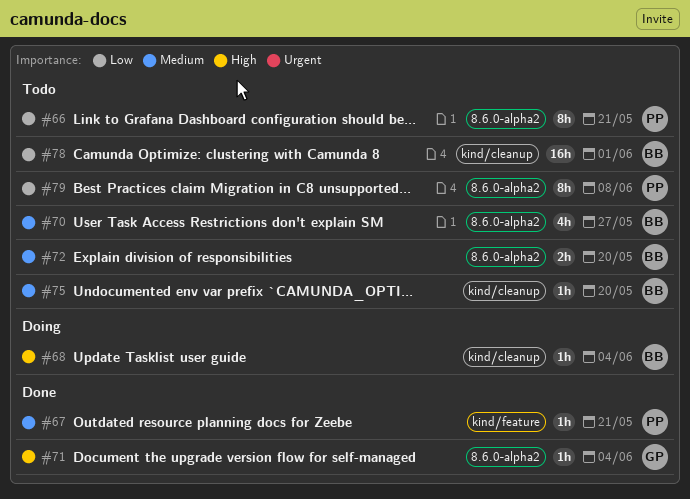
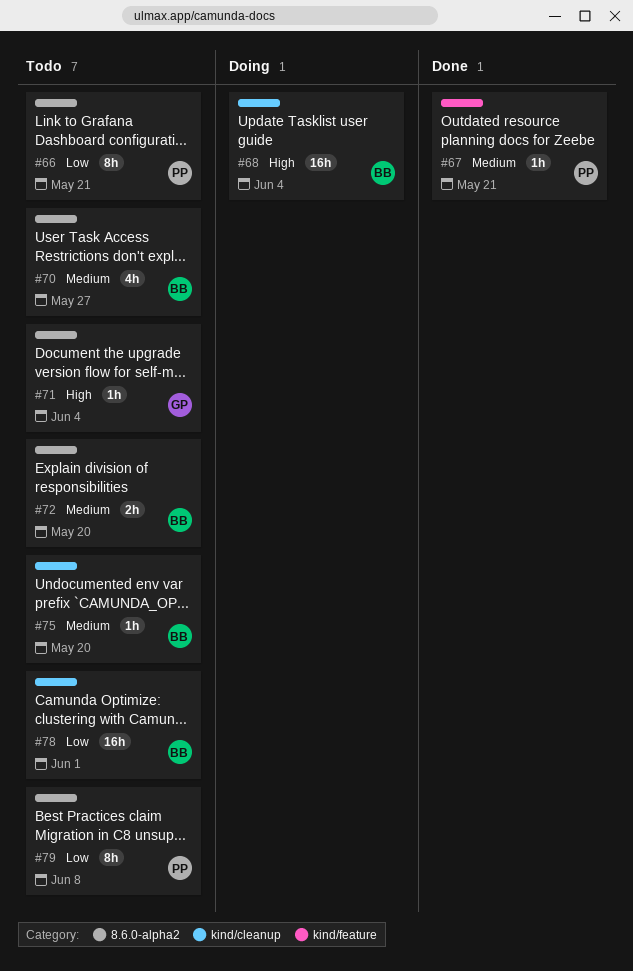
#68, estimate: 1h -> 16h
#71, status: Done -> Todo

